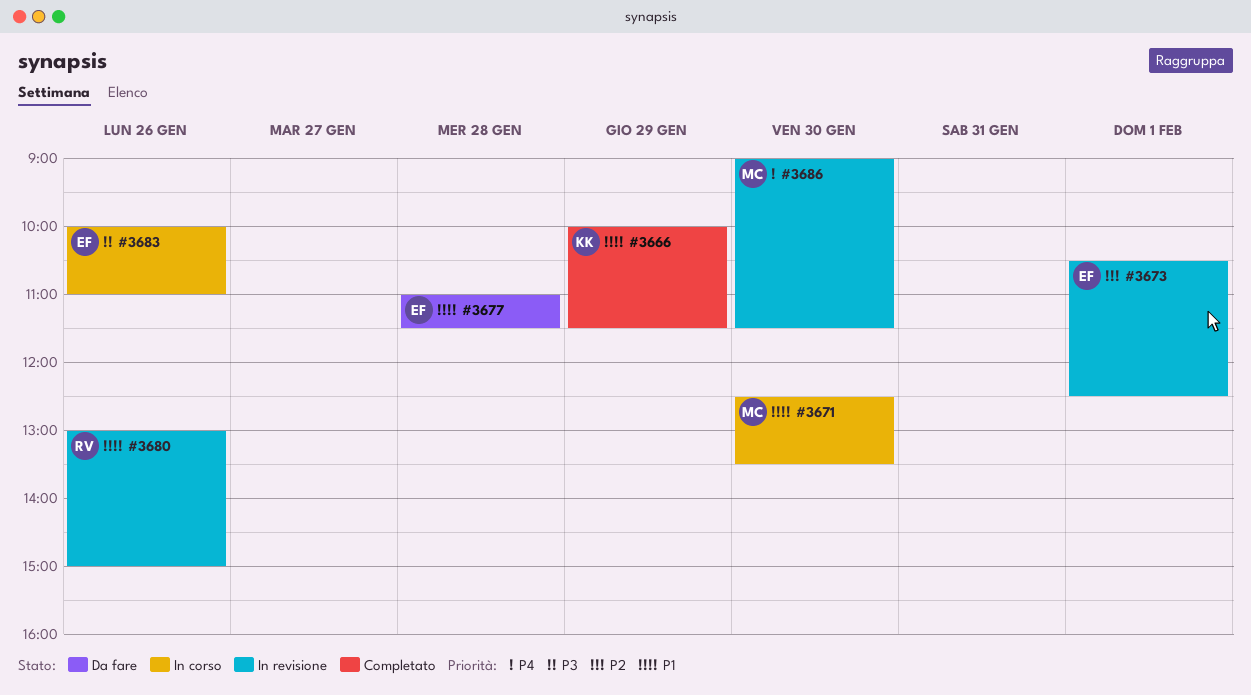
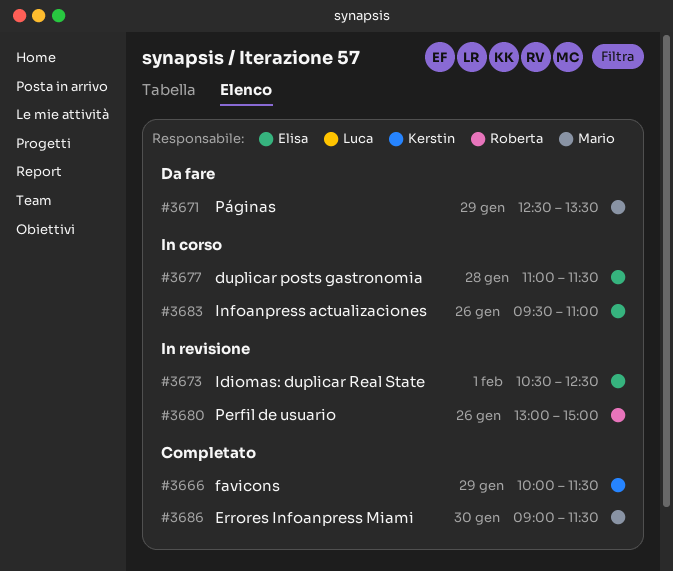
#3671, status: In corso -> Da fare
#3671, day: Jan 30 -> Jan 29
#3677, status: Da fare -> In corso
#3683, begins: 10:00 -> 09:30
#3686, status: In revisione -> Completato

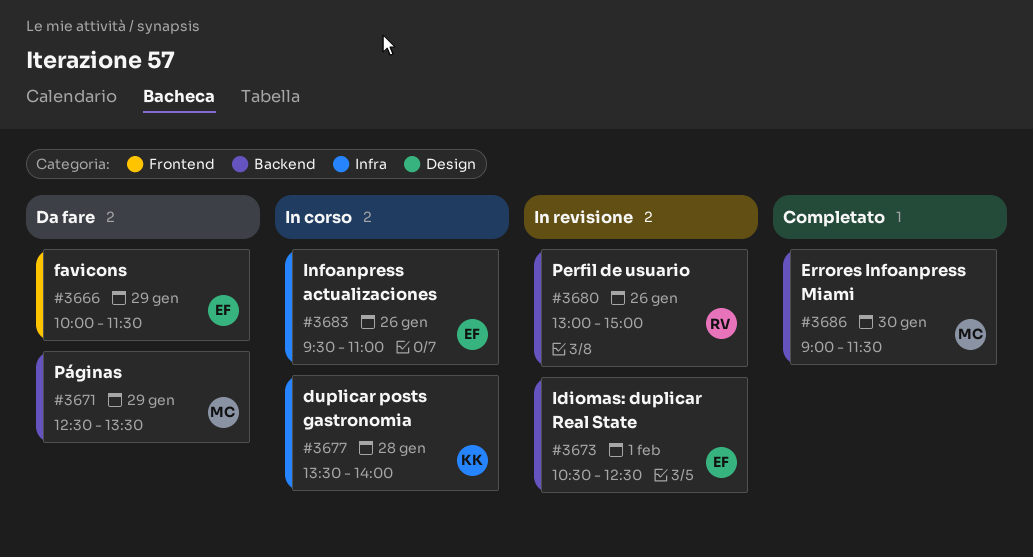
#3666, status: Completato -> Da fare
#3666, owner: Kerstin -> Elisa
#3677, owner: Elisa -> Kerstin
#3677, begins: 11:00 -> 13:30
#3677, ends: 11:30 -> 14:00

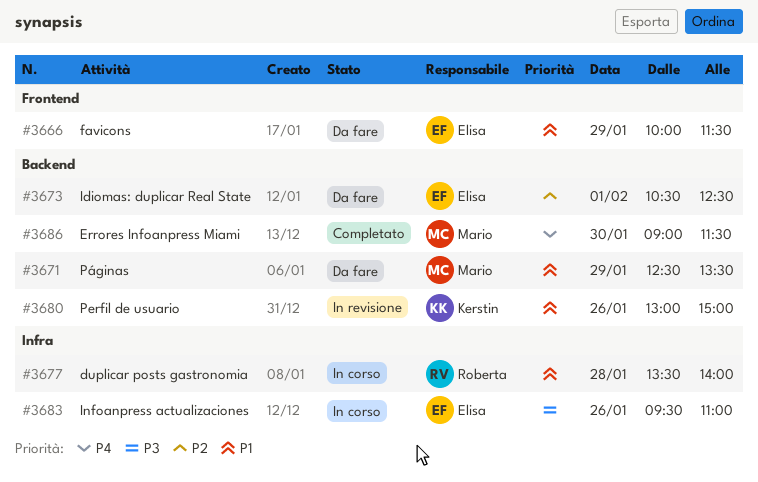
#3673, status: In revisione -> Da fare
#3677, owner: Kerstin -> Roberta
#3680, owner: Roberta -> Kerstin

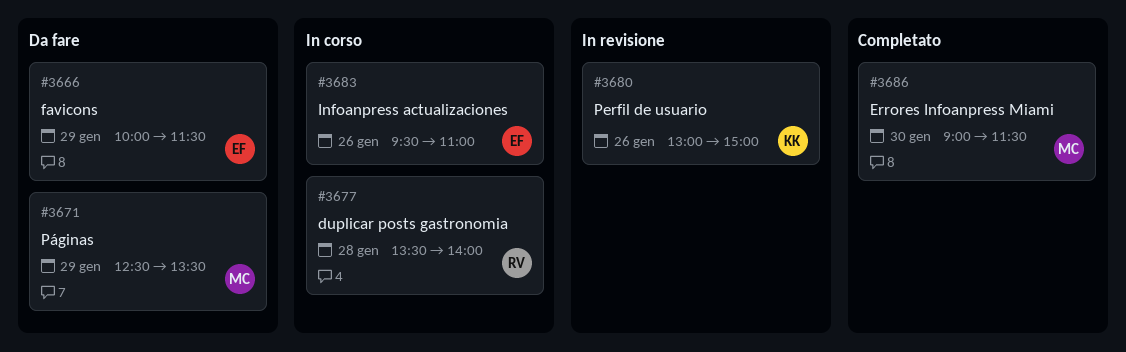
#3673: present -> none

